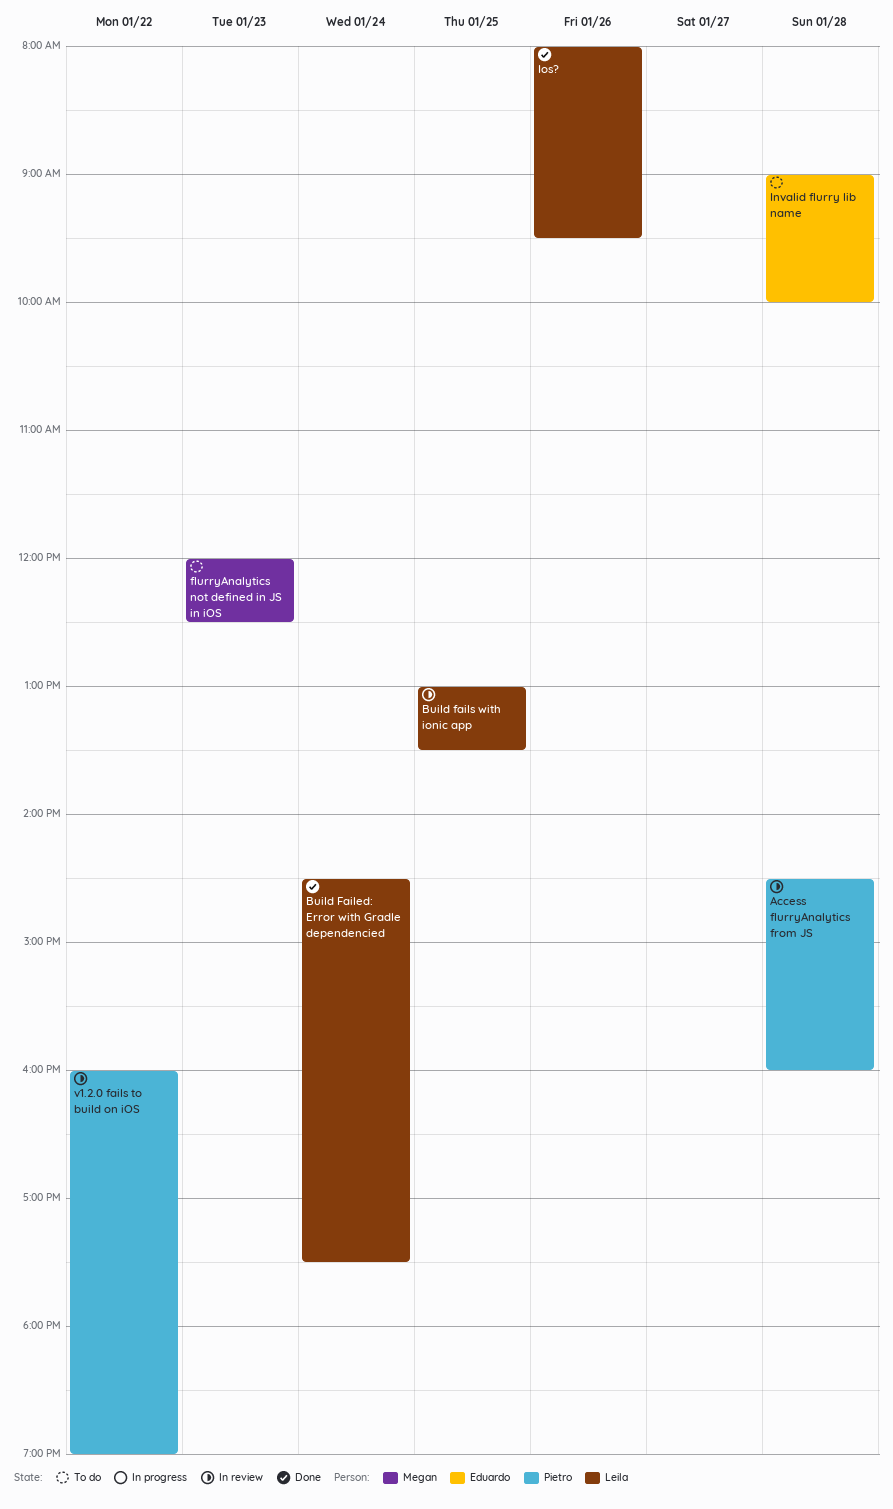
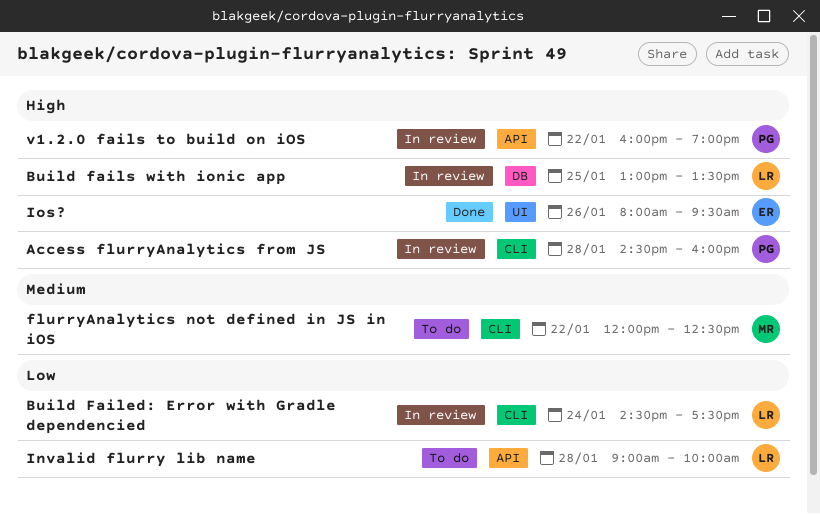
Build Failed: Error with Gradle dependencied, status: Done -> In review
flurryAnalytics not defined in JS in iOS, day: Jan 23 -> Jan 22
Invalid flurry lib name, owner: Eduardo -> Leila
Ios?, owner: Leila -> Eduardo

